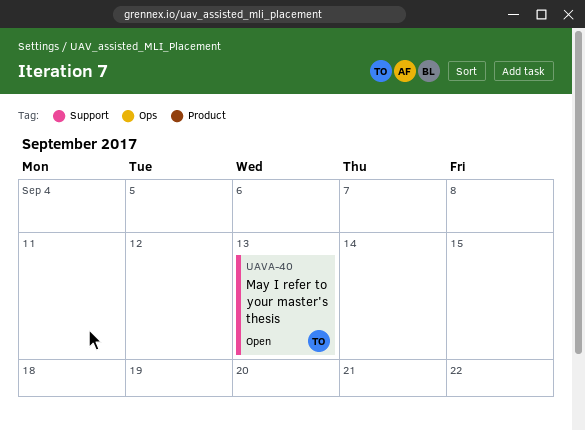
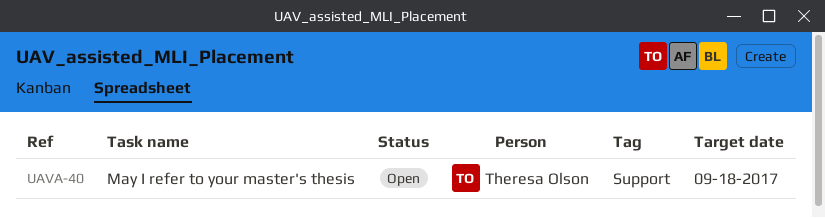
UAVA-40, due: Sep 13 -> Sep 18

